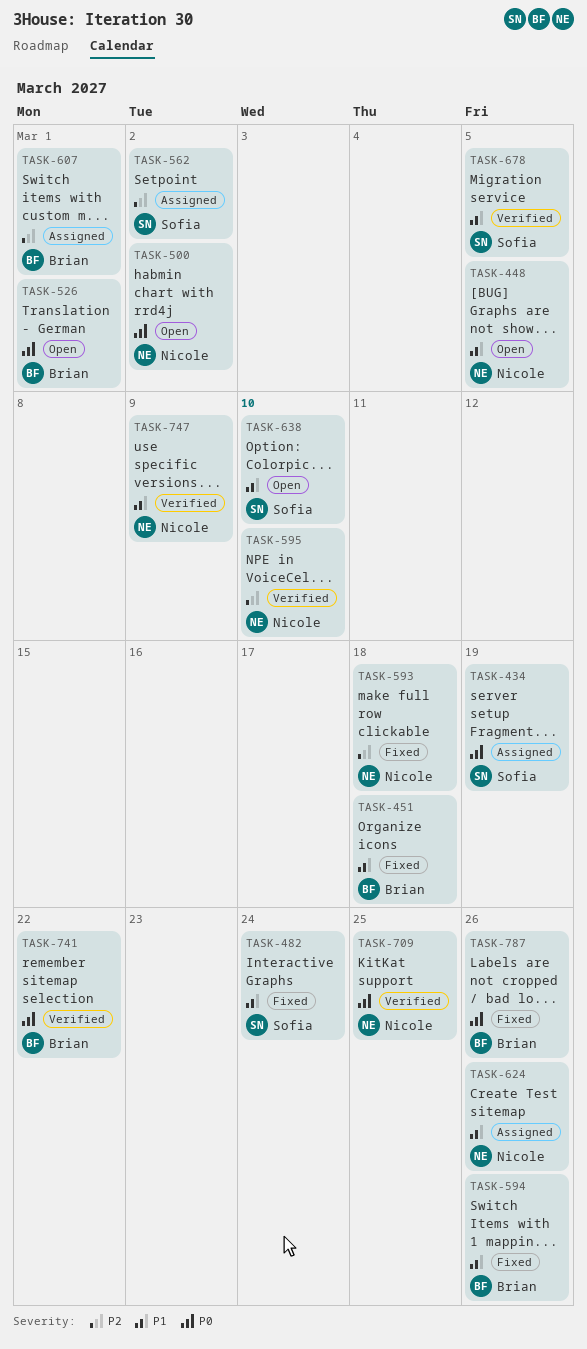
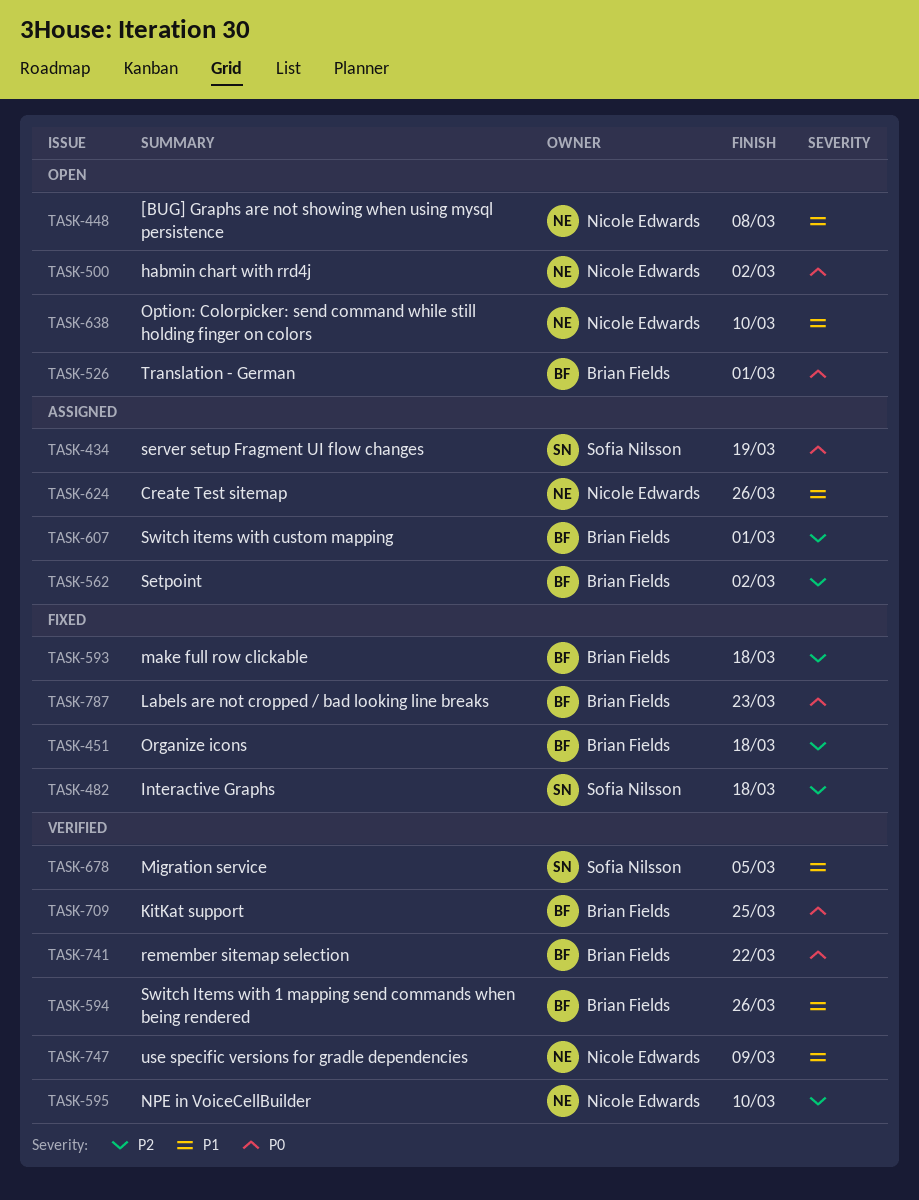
TASK-448, due: Mar 5 -> Mar 8
TASK-451, priority: P1 -> P2
TASK-482, priority: P1 -> P2
TASK-482, due: Mar 24 -> Mar 18
TASK-562, owner: Sofia Nilsson -> Brian Fields
TASK-593, owner: Nicole Edwards -> Brian Fields
TASK-594, status: Fixed -> Verified
TASK-638, owner: Sofia Nilsson -> Nicole Edwards
TASK-709, owner: Nicole Edwards -> Brian Fields
TASK-787, due: Mar 26 -> Mar 23

